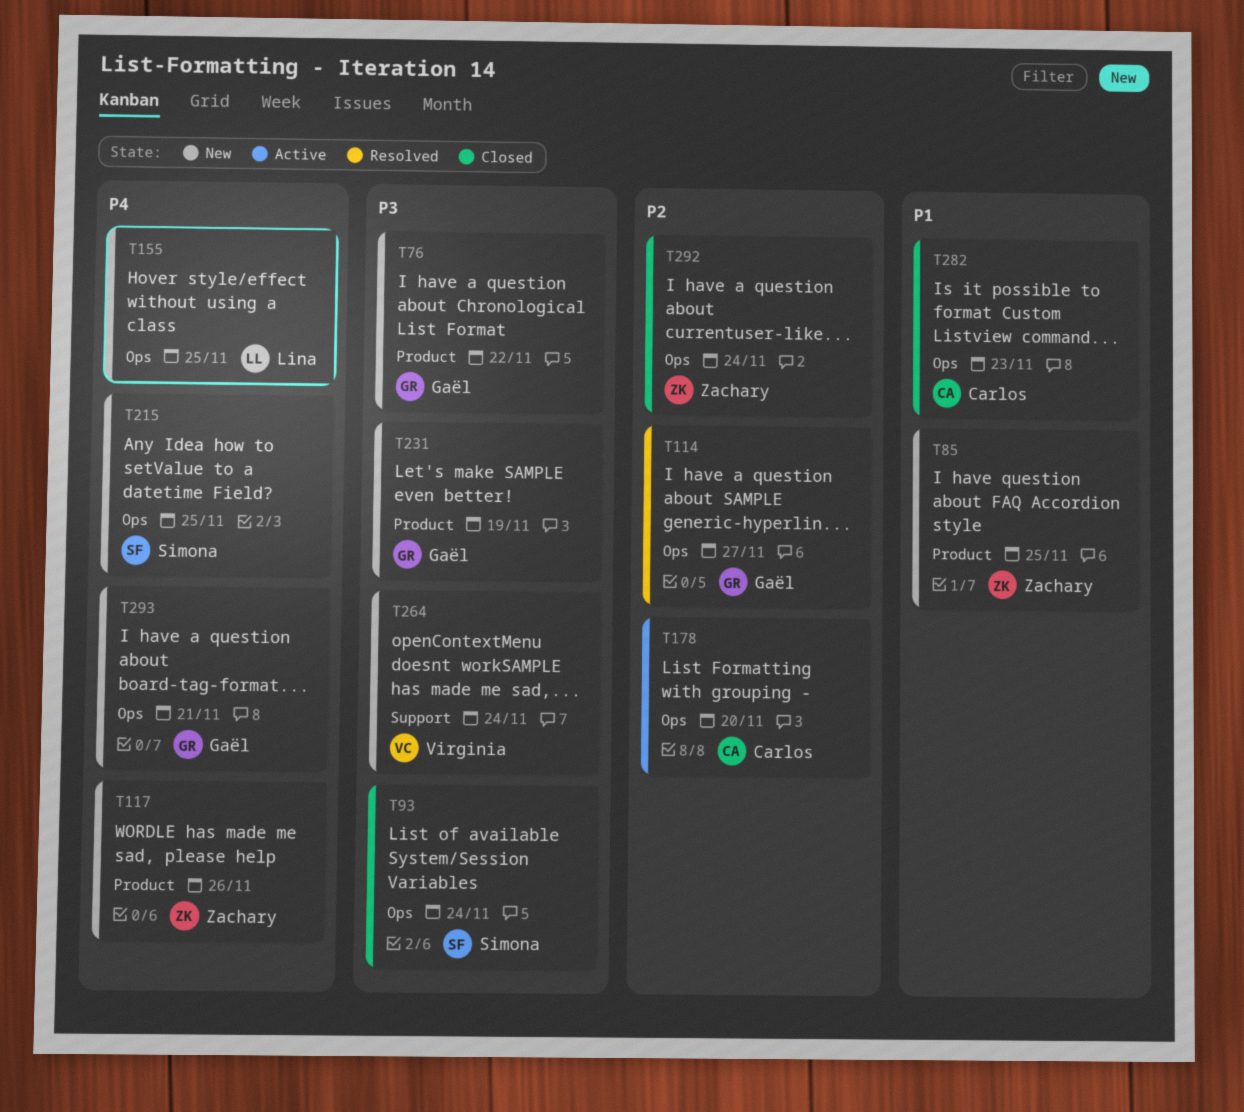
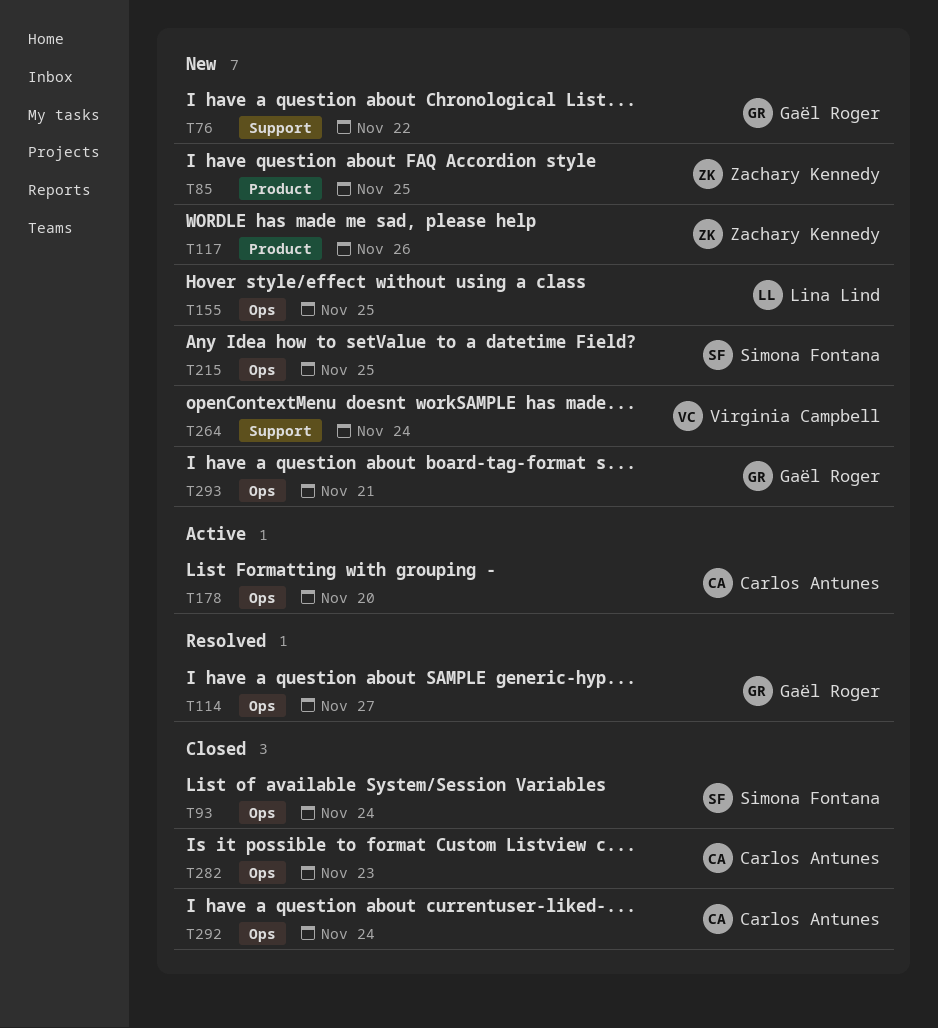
T76, label: Product -> Support
T231: present -> none
T292, owner: Zachary Kennedy -> Carlos Antunes

